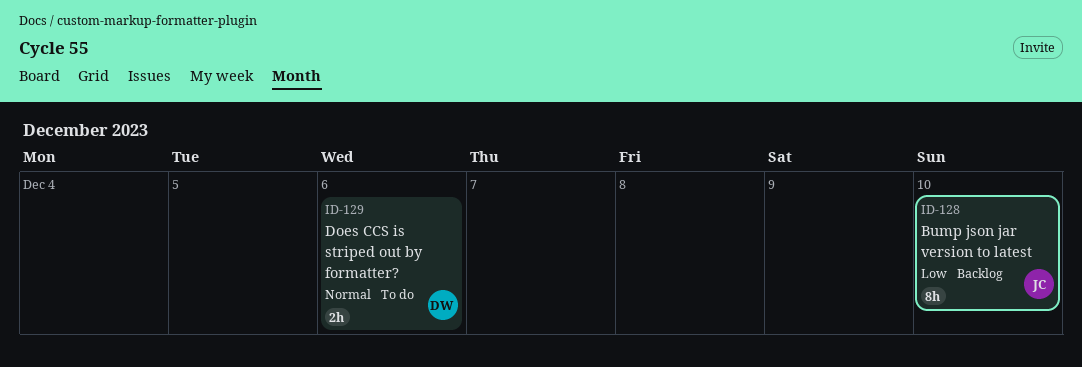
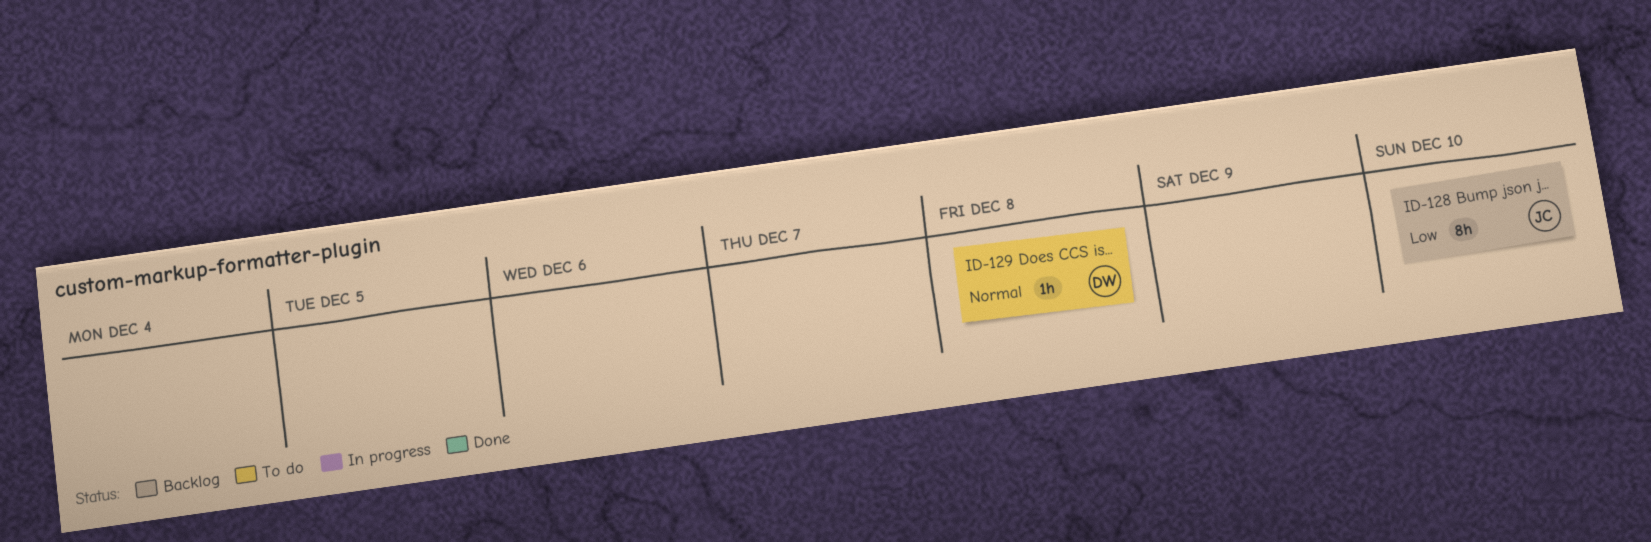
ID-129, estimate: 2h -> 1h
ID-129, due: Dec 6 -> Dec 8

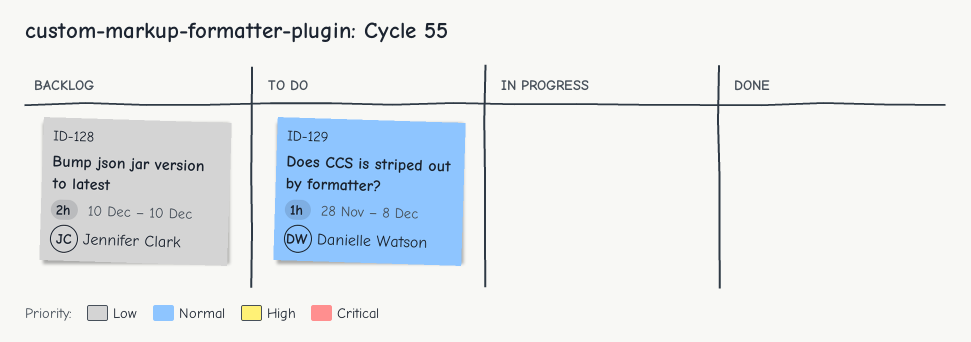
ID-128, estimate: 8h -> 2h

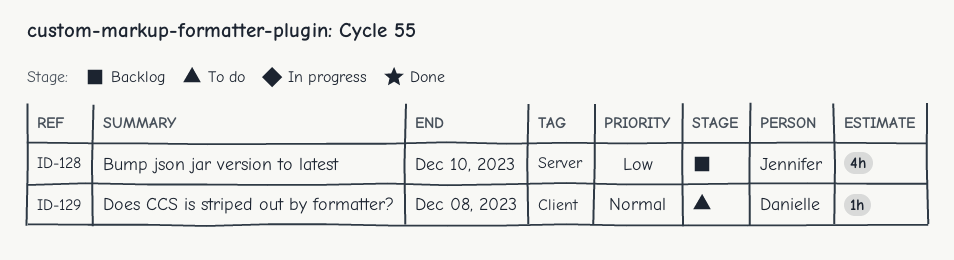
ID-128, estimate: 2h -> 4h

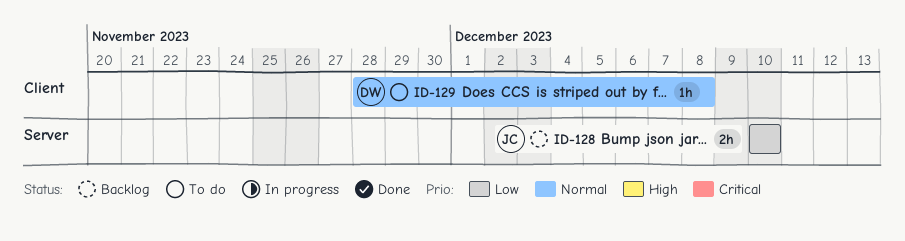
ID-128, estimate: 4h -> 2h

